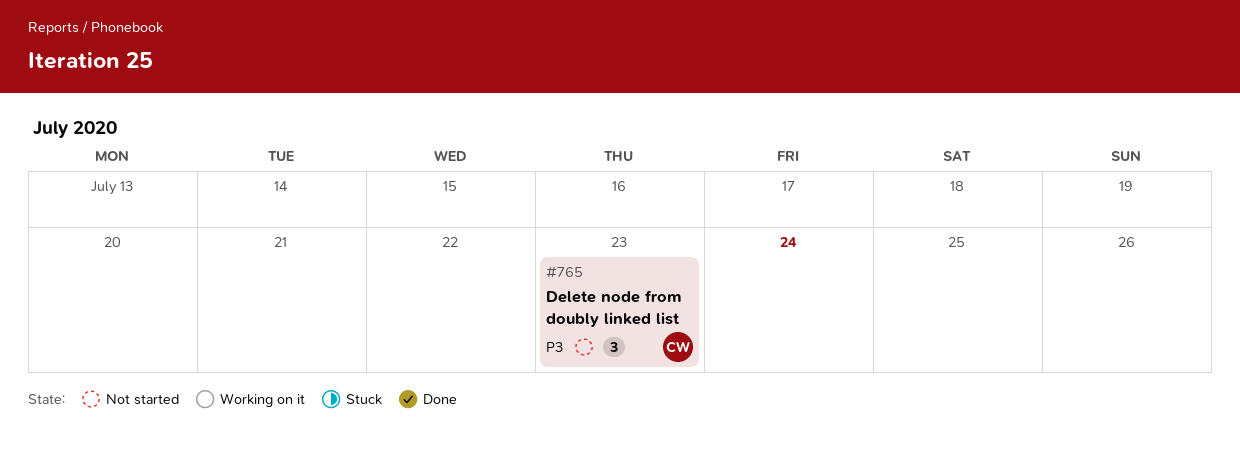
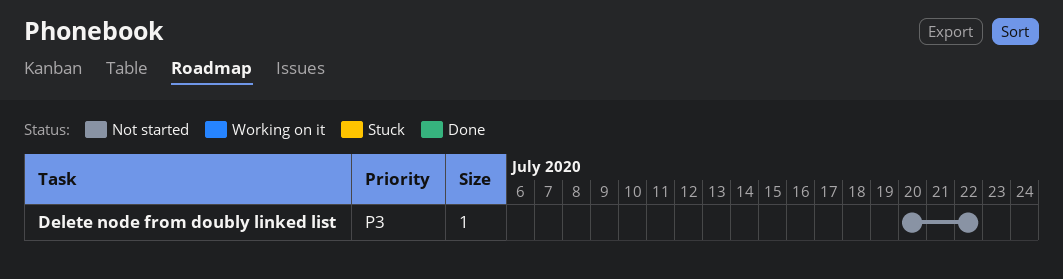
Delete node from doubly linked list, estimate: 3 -> 1
Delete node from doubly linked list, due: Jul 23 -> Jul 22

